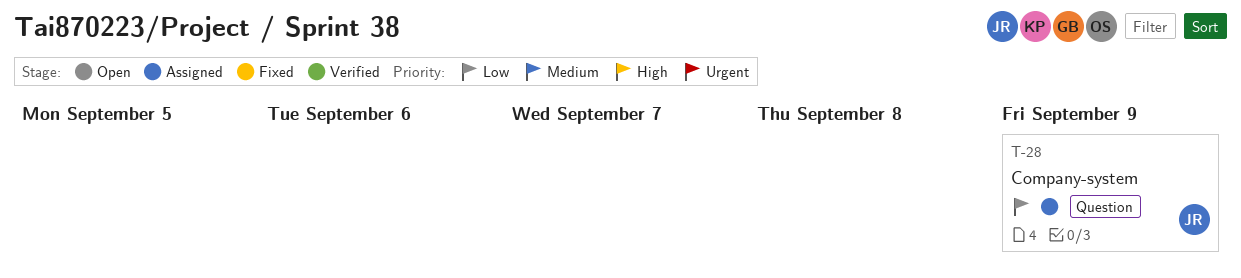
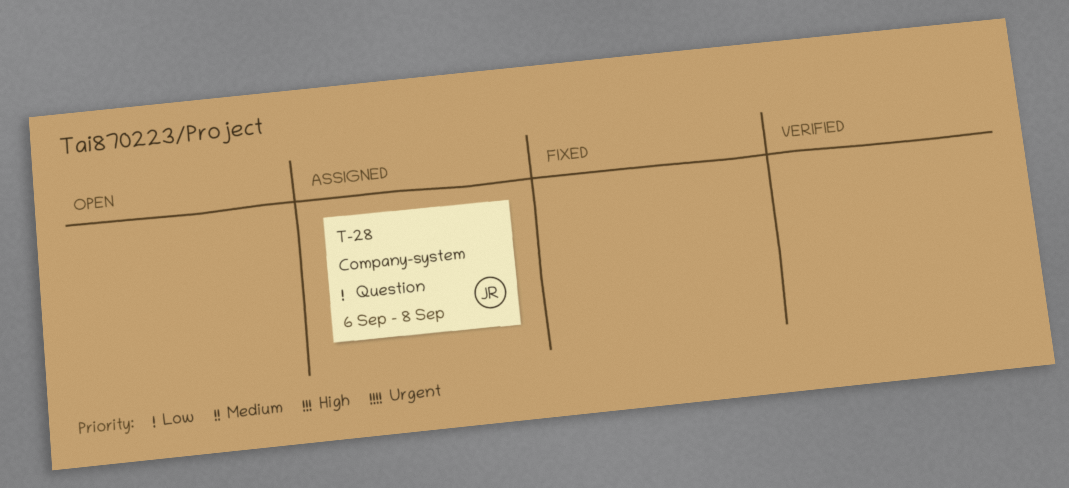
T-28, due: Sep 9 -> Sep 8

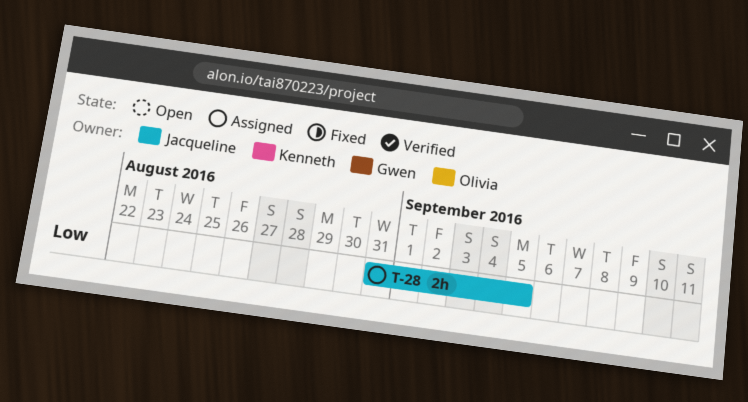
T-28, start: Sep 6 -> Aug 31
T-28, due: Sep 8 -> Sep 5

